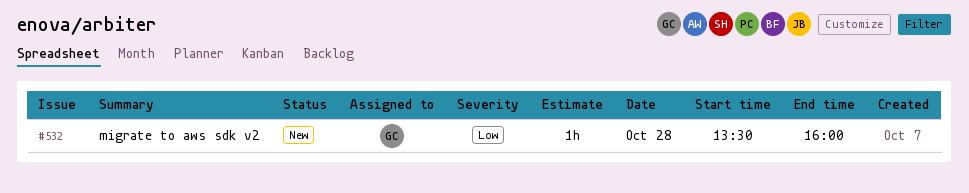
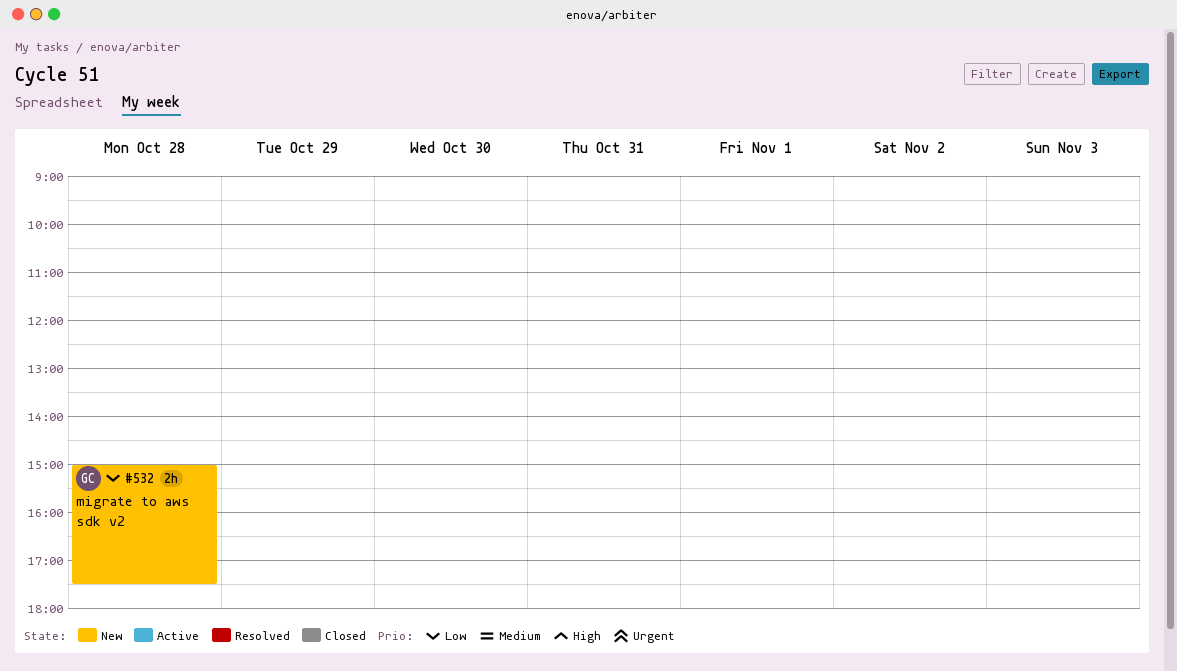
#532, estimate: 1h -> 2h
#532, begins: 13:30 -> 15:00
#532, ends: 16:00 -> 17:30

